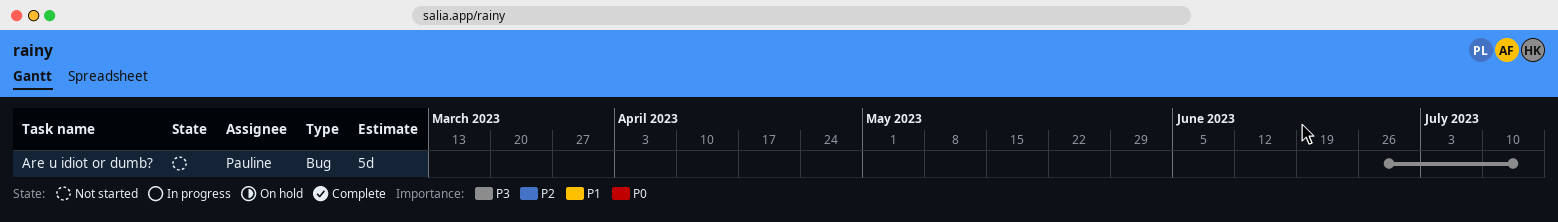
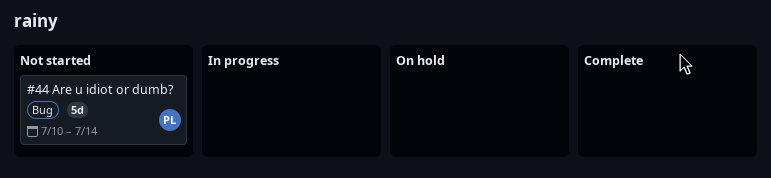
Are u idiot or dumb?, start: Jun 26 -> Jul 10

